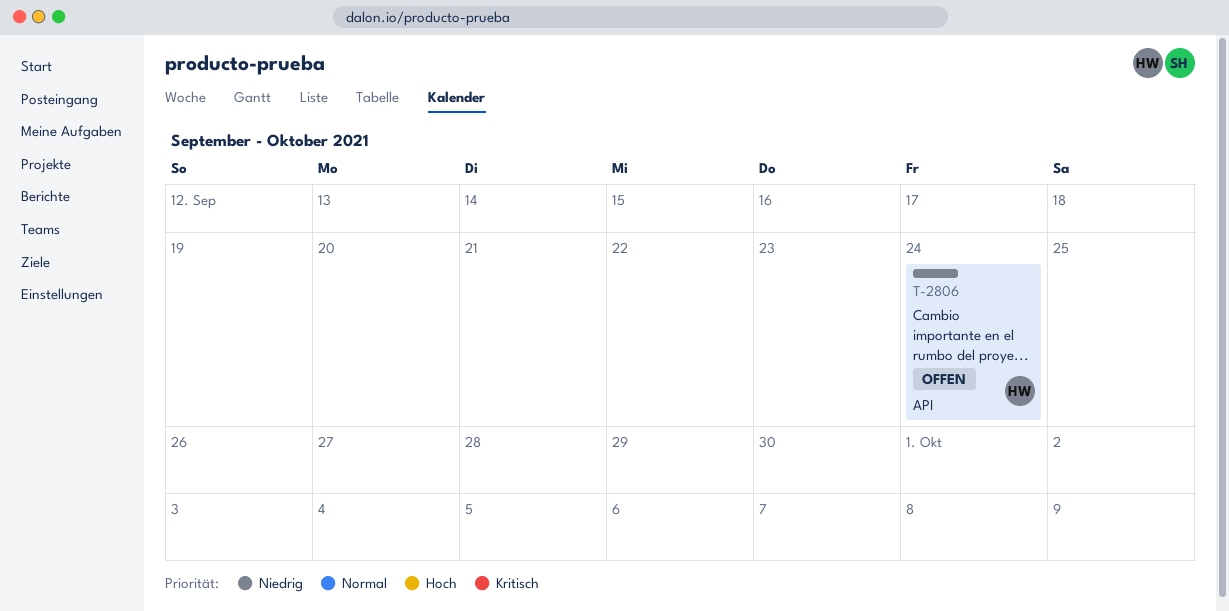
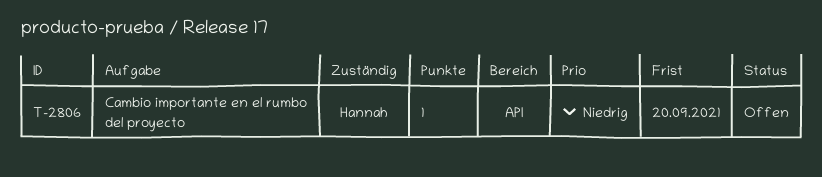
T-2806, due: Sep 24 -> Sep 20

